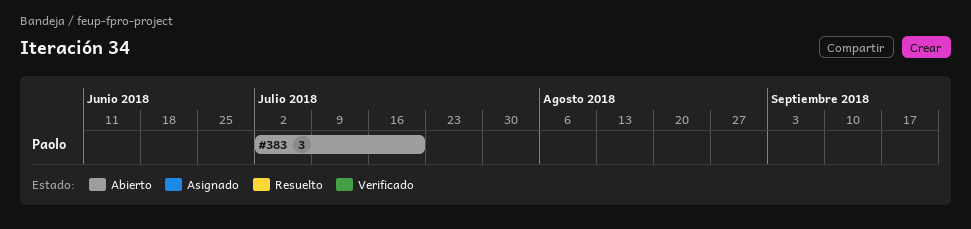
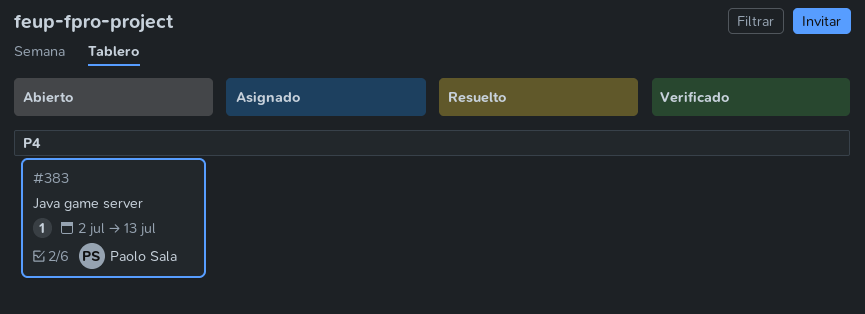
#383, estimate: 3 -> 1
#383, due: Jul 20 -> Jul 13

